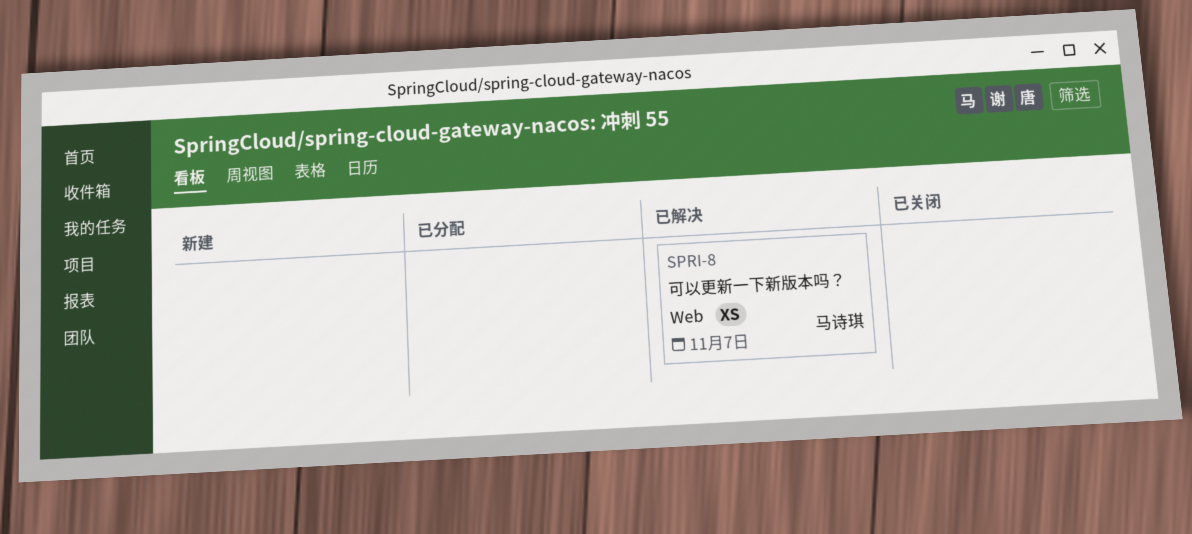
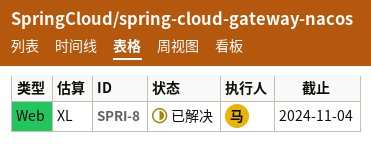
SPRI-8, estimate: XS -> XL
SPRI-8, due: Nov 7 -> Nov 4

